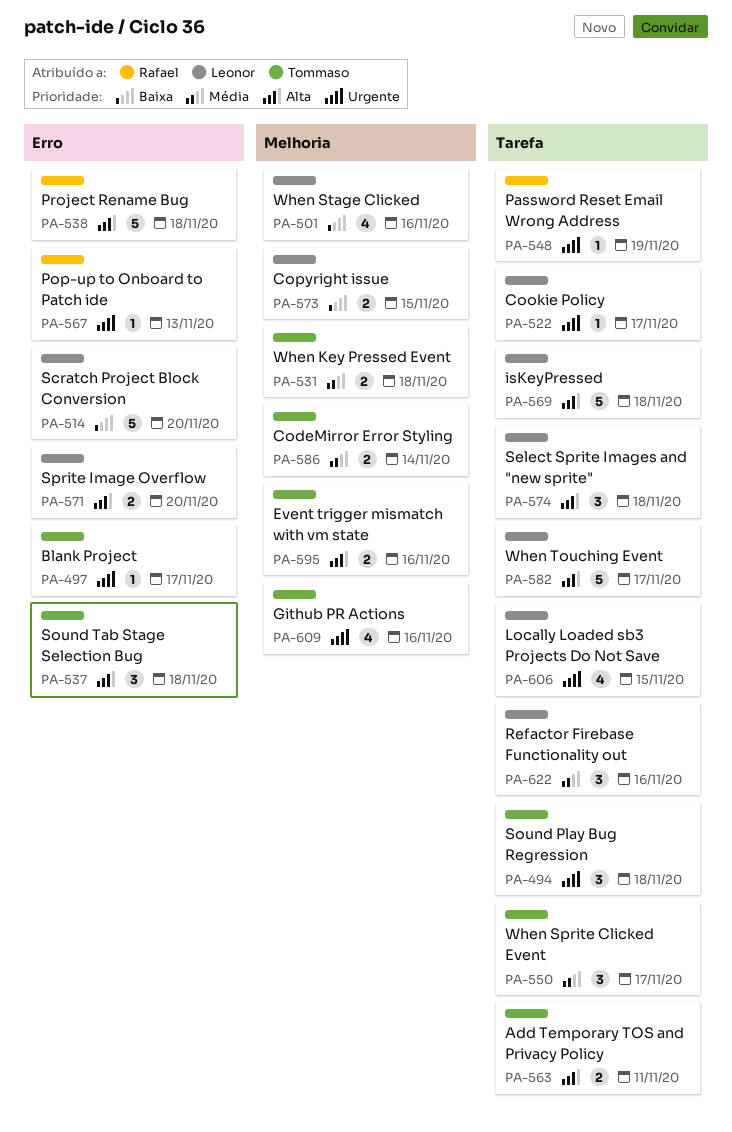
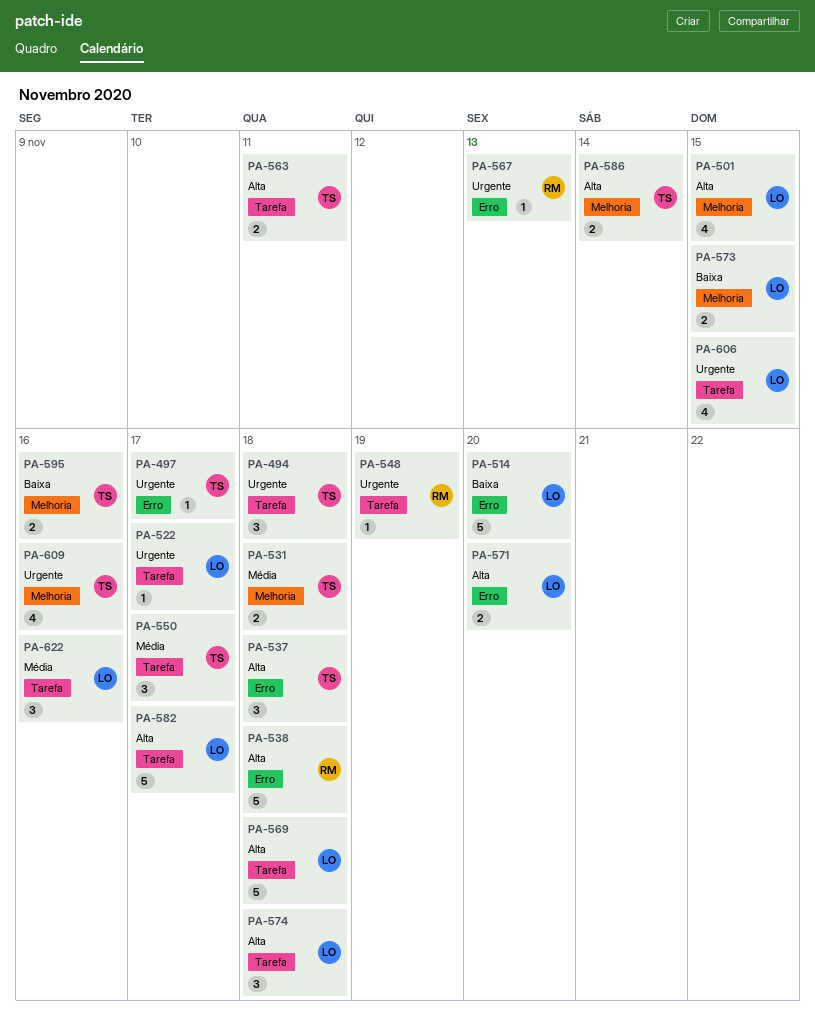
PA-501, priority: Baixa -> Alta
PA-501, due: Nov 16 -> Nov 15
PA-586, priority: Média -> Alta
PA-595, priority: Alta -> Baixa

